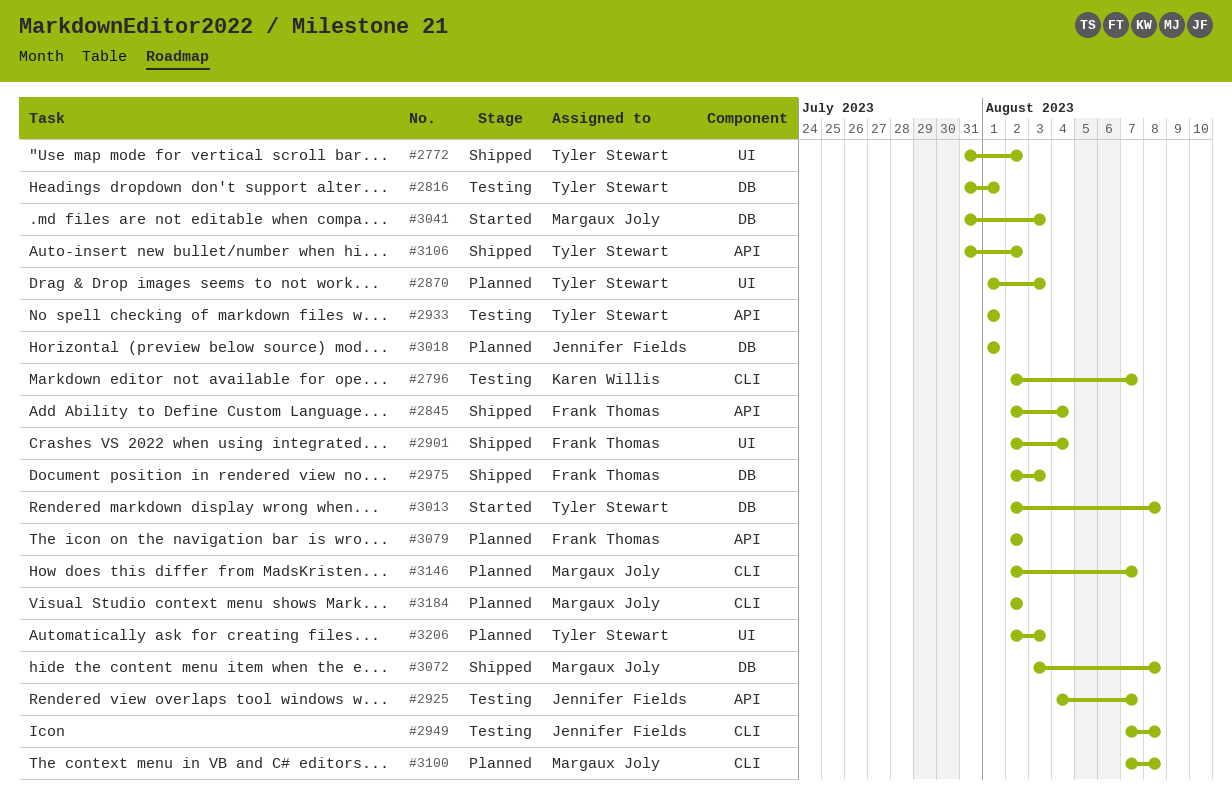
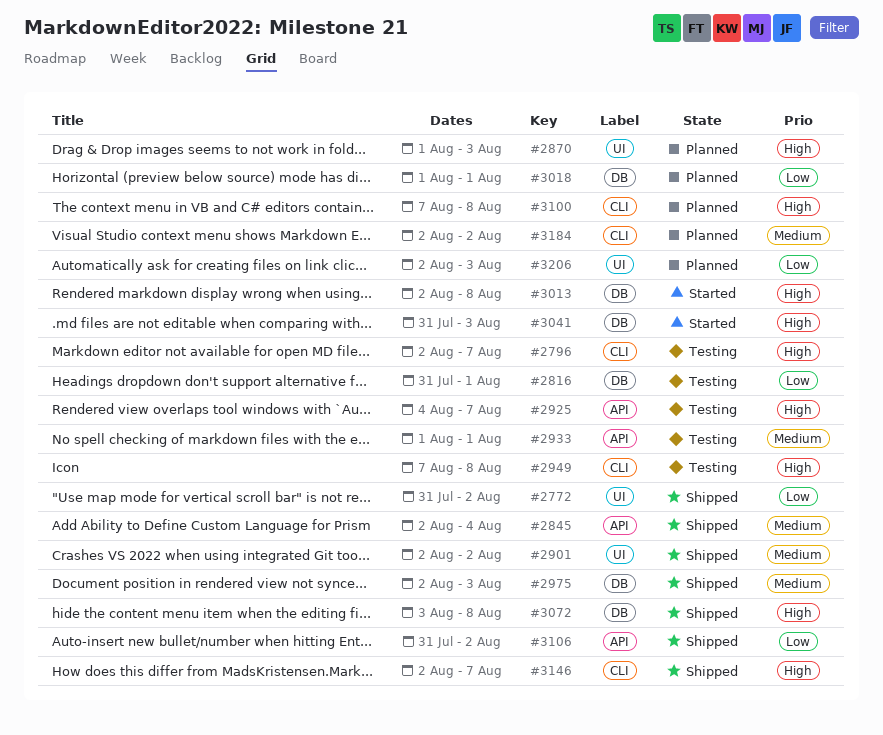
#2901, due: Aug 4 -> Aug 2
#3079: present -> none
#3146, status: Planned -> Shipped

